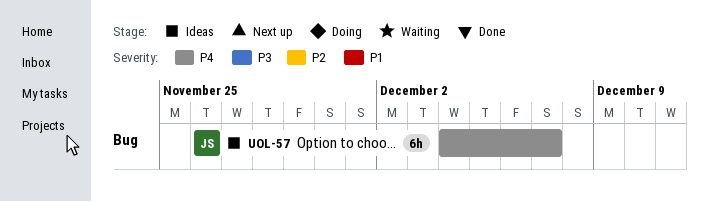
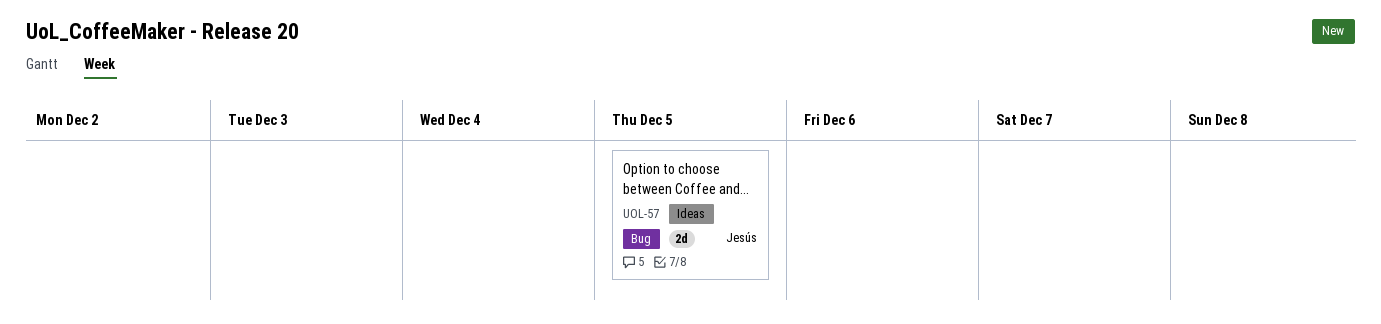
UOL-57, estimate: 6h -> 2d
UOL-57, due: Dec 7 -> Dec 5

